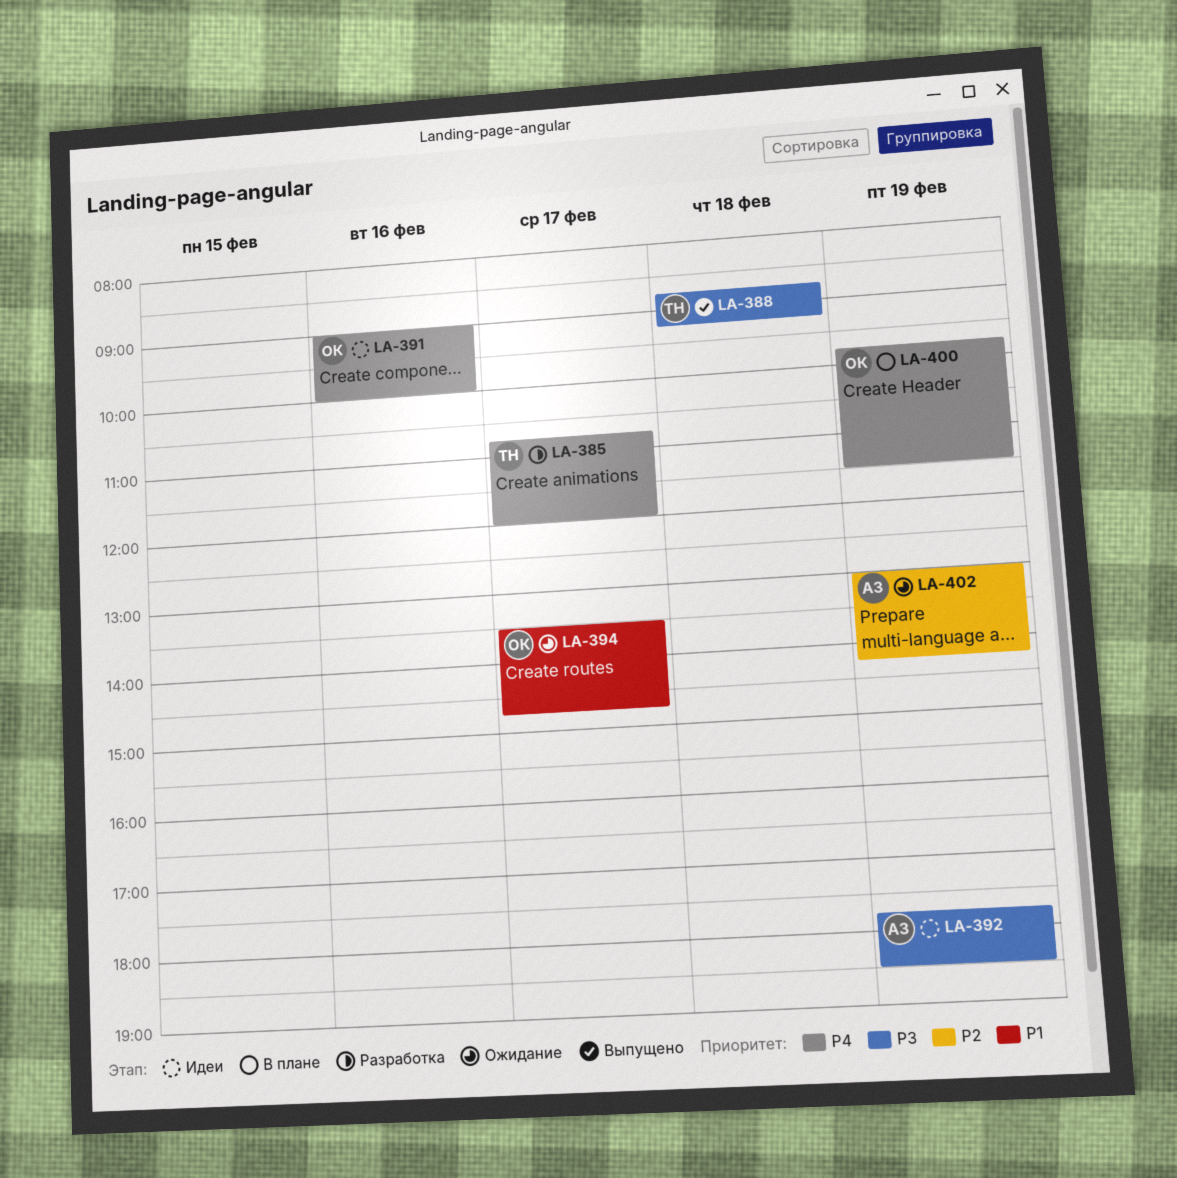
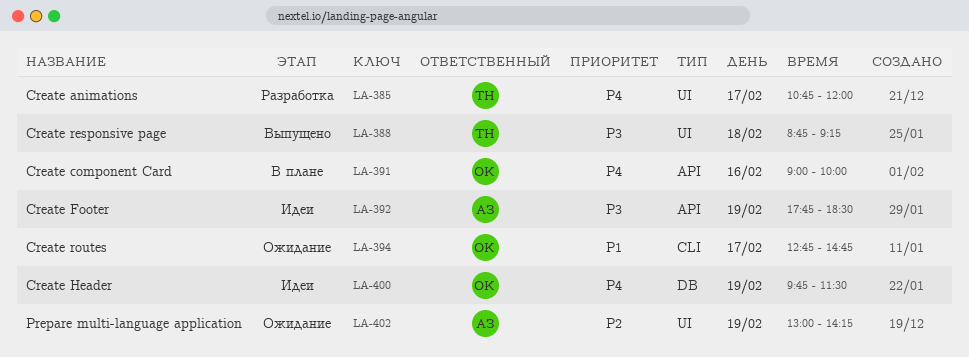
LA-391, status: Идеи -> В плане
LA-394, begins: 13:30 -> 12:45
LA-400, status: В плане -> Идеи

